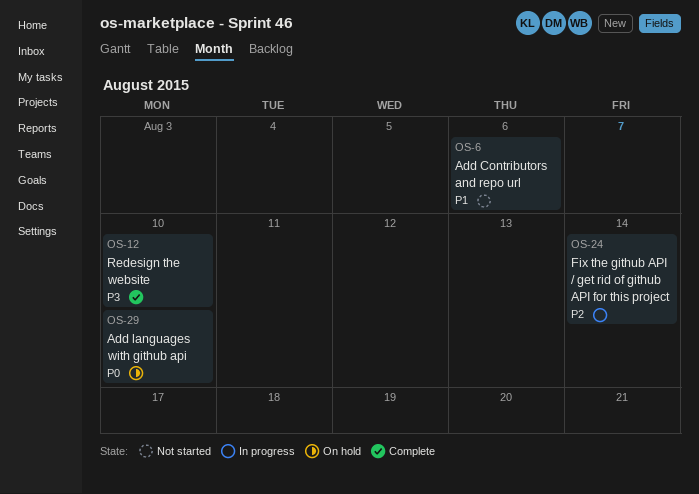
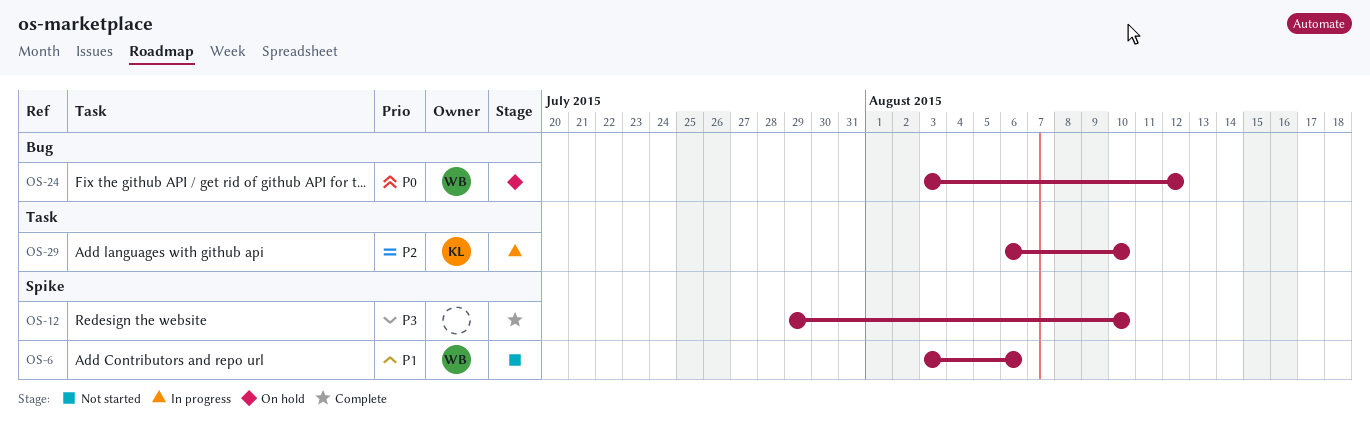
OS-24, status: In progress -> On hold
OS-24, priority: P2 -> P0
OS-24, due: Aug 14 -> Aug 12
OS-29, status: On hold -> In progress
OS-29, priority: P0 -> P2

